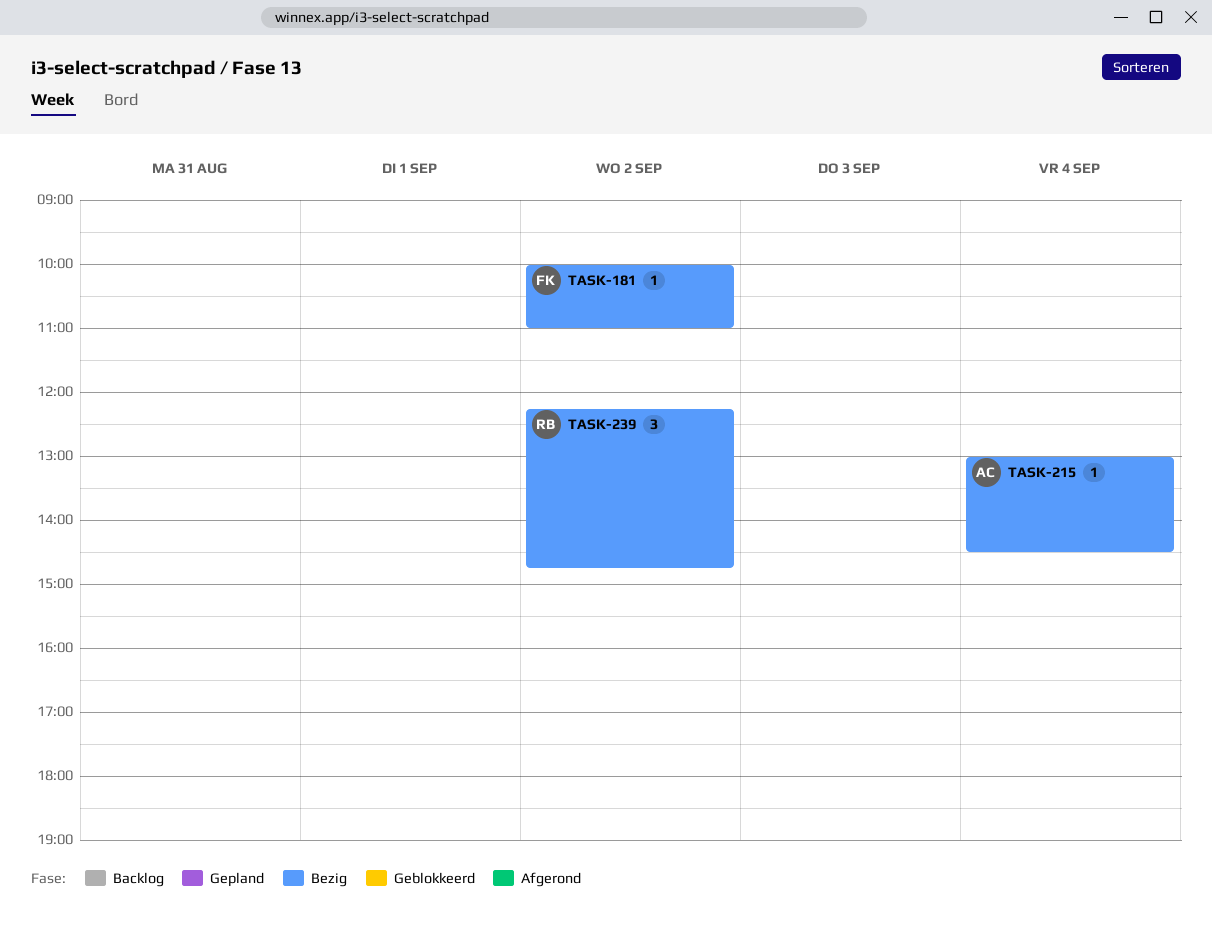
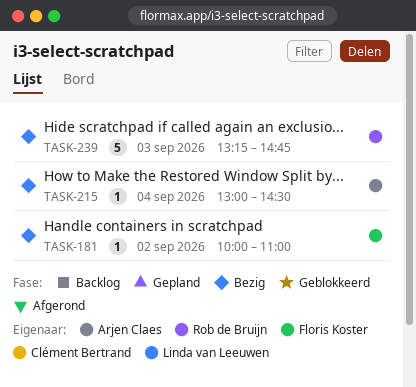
TASK-239, estimate: 3 -> 5
TASK-239, day: Sep 2 -> Sep 3
TASK-239, begins: 12:15 -> 13:15

